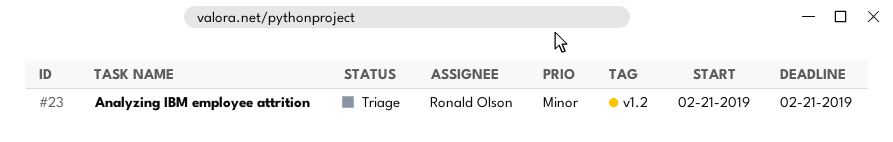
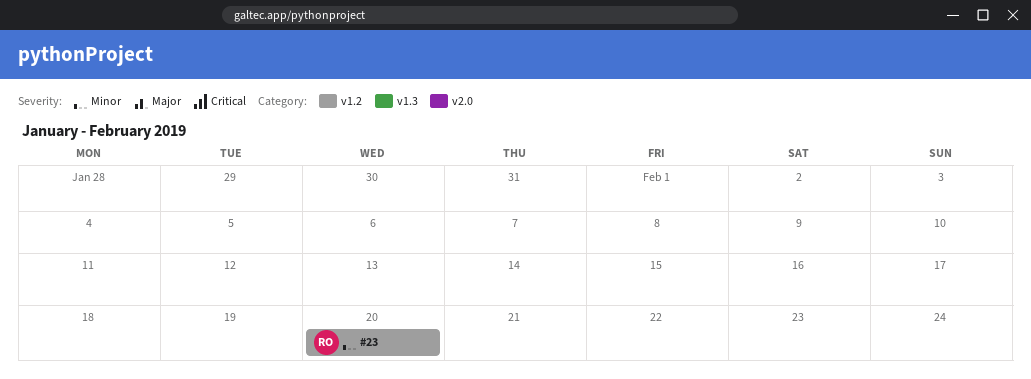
#23, start: Feb 21 -> Feb 20
#23, due: Feb 21 -> Feb 20

